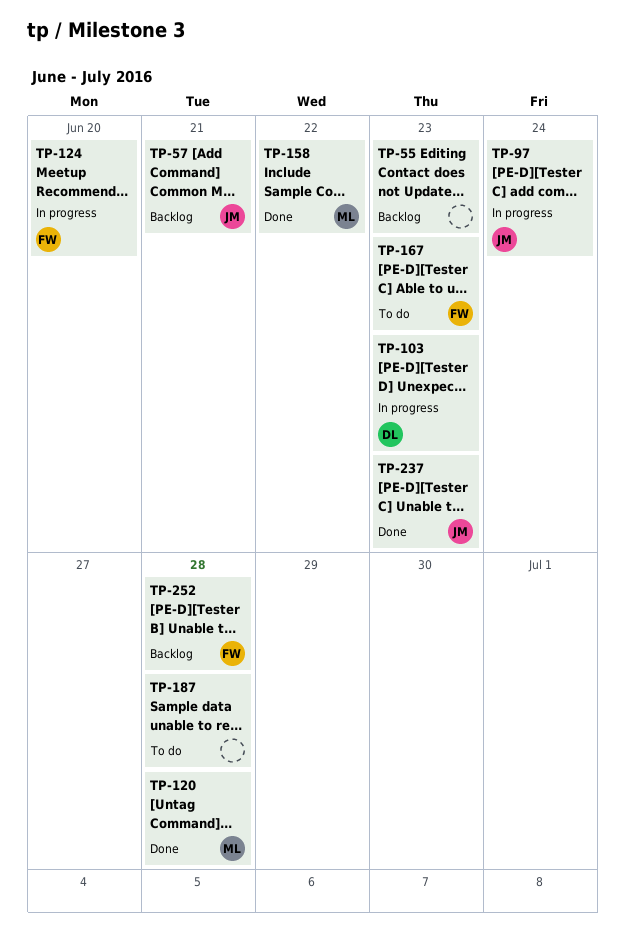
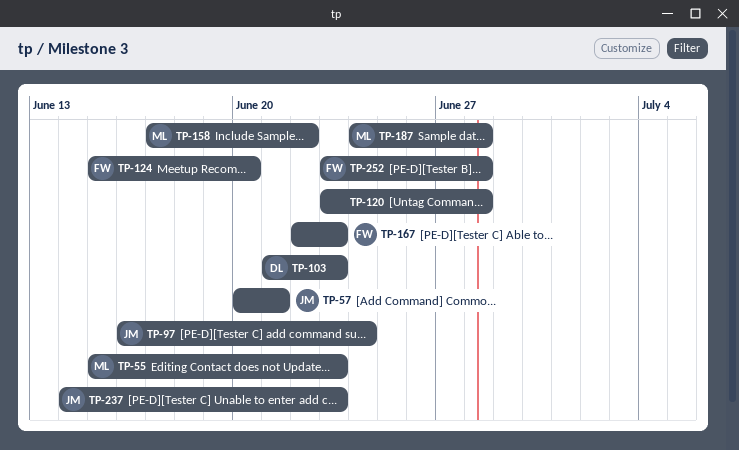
TP-55, owner: none -> ML
TP-120, owner: ML -> none
TP-187, owner: none -> ML

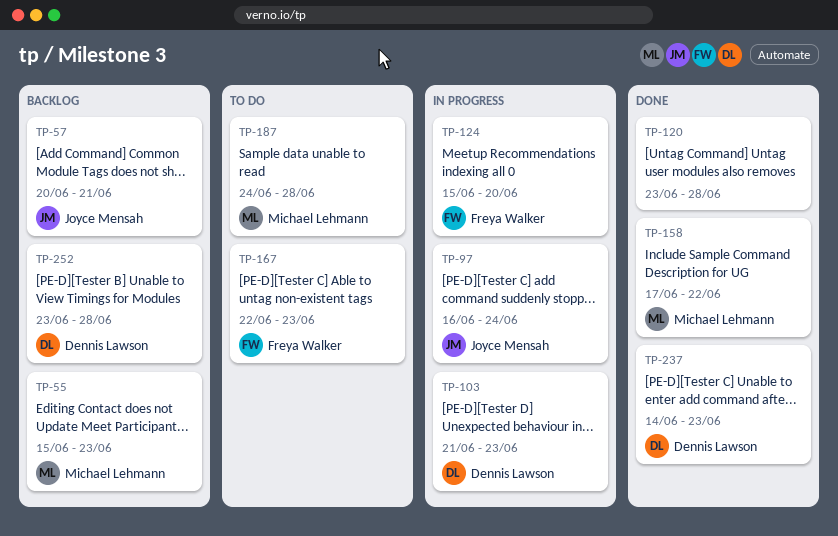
TP-237, owner: Joyce Mensah -> Dennis Lawson
TP-252, owner: Freya Walker -> Dennis Lawson

